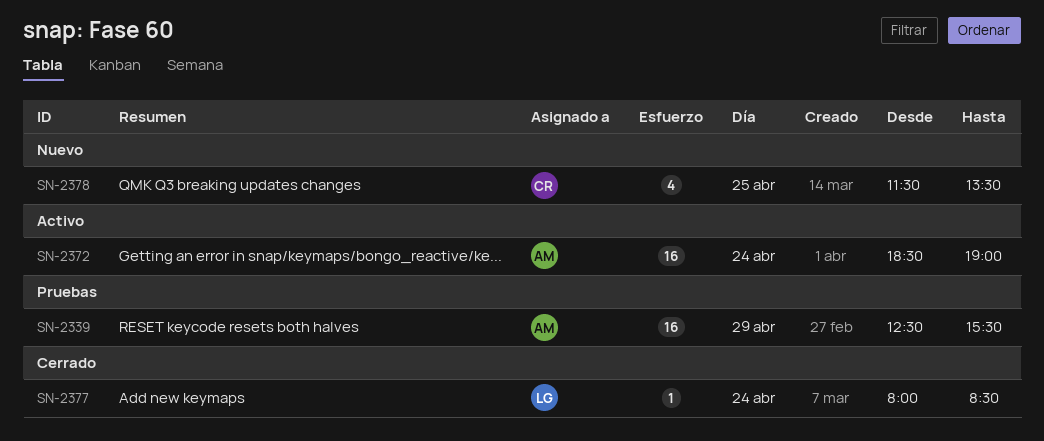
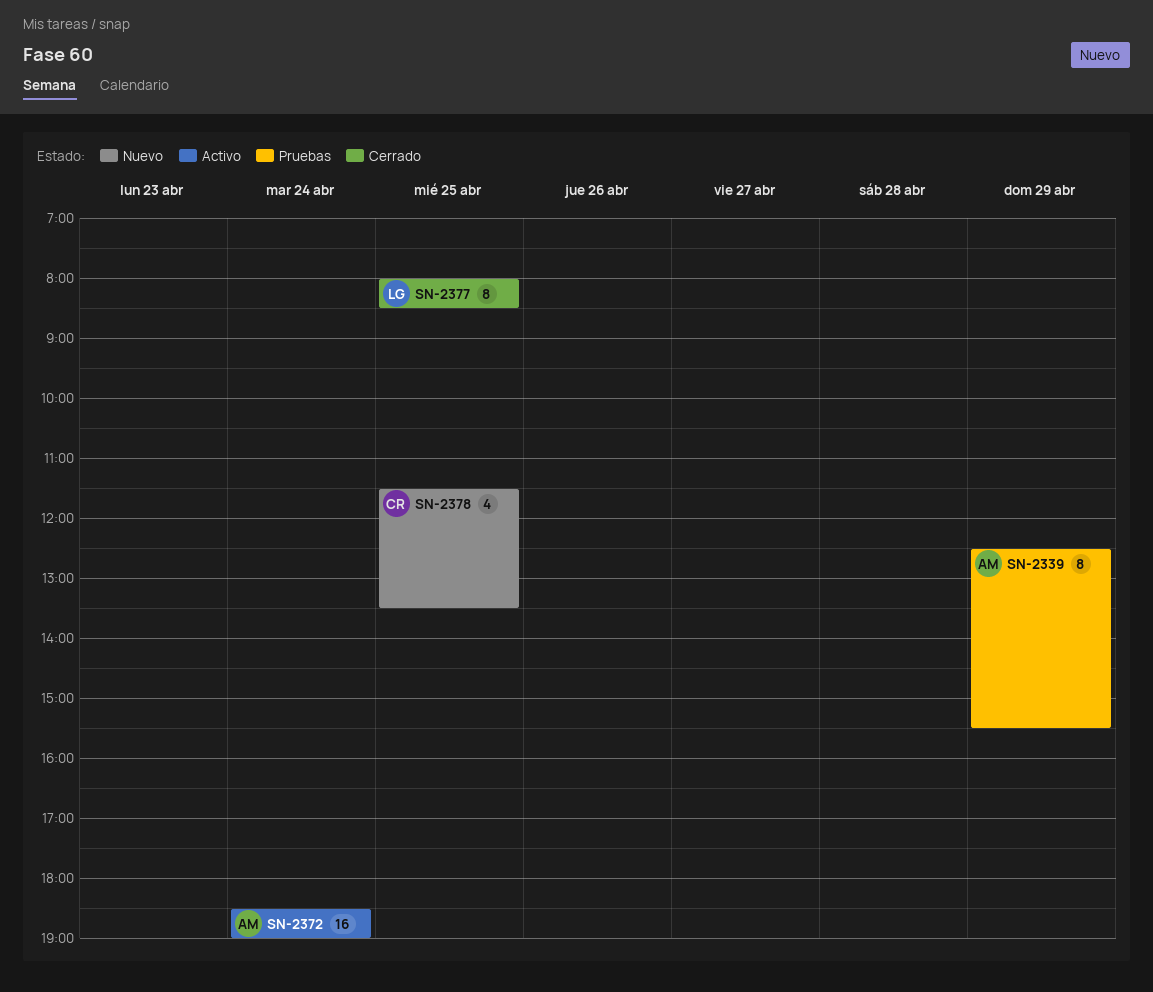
SN-2339, estimate: 16 -> 8
SN-2377, estimate: 1 -> 8
SN-2377, day: Apr 24 -> Apr 25

